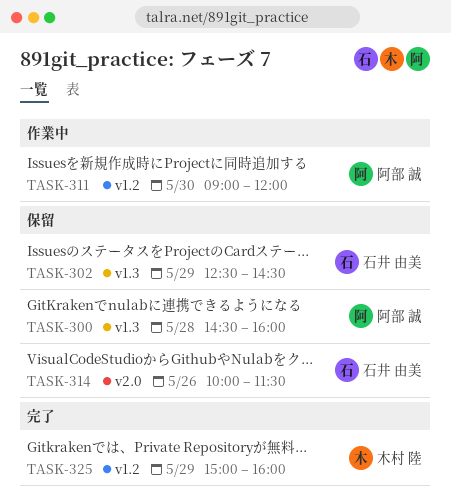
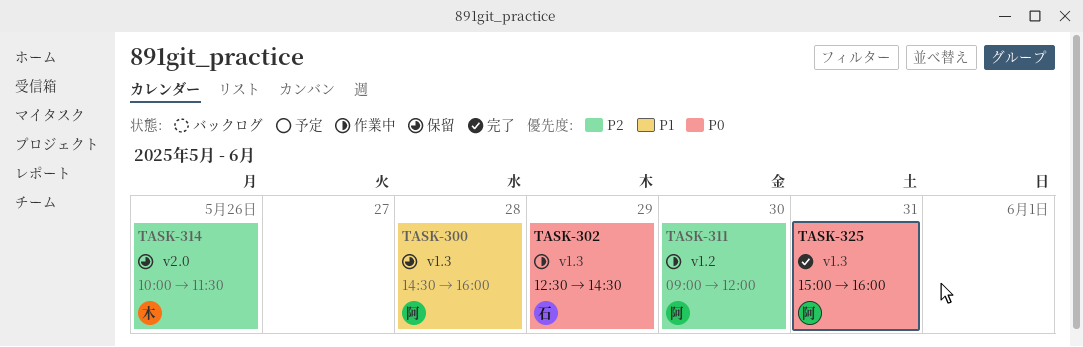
TASK-302, status: 保留 -> 作業中
TASK-314, owner: 石井 由美 -> 木村 陸
TASK-325, owner: 木村 陸 -> 阿部 誠
TASK-325, label: v1.2 -> v1.3
TASK-325, day: May 29 -> May 31

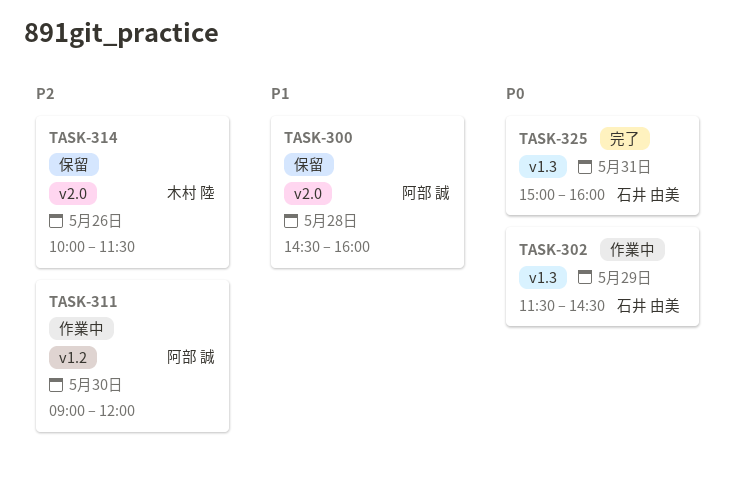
TASK-300, label: v1.3 -> v2.0
TASK-302, begins: 12:30 -> 11:30
TASK-325, owner: 阿部 誠 -> 石井 由美

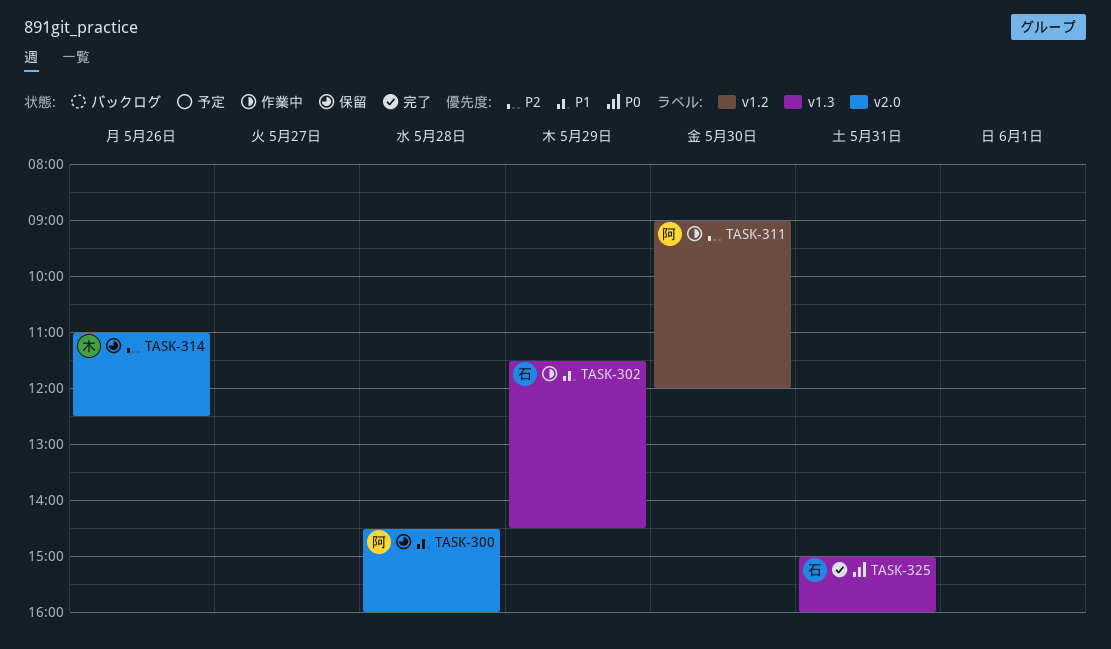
TASK-302, priority: P0 -> P1
TASK-314, begins: 10:00 -> 11:00
TASK-314, ends: 11:30 -> 12:30

